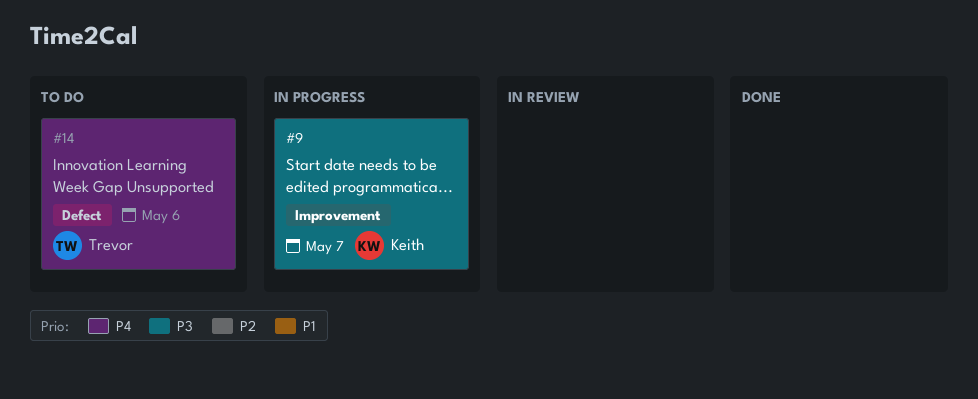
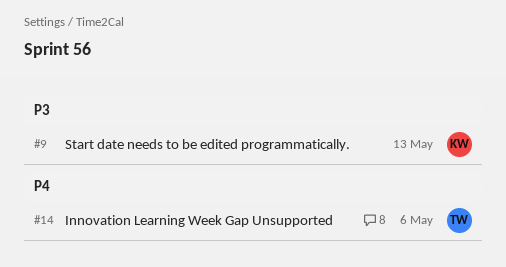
#9, due: May 7 -> May 13

